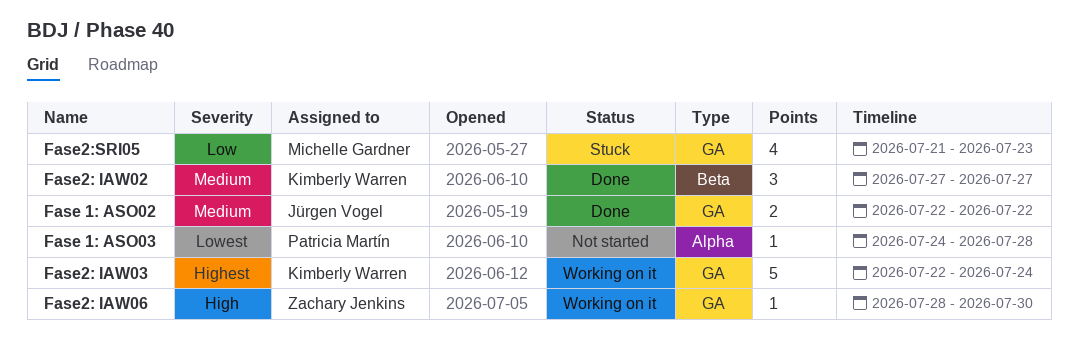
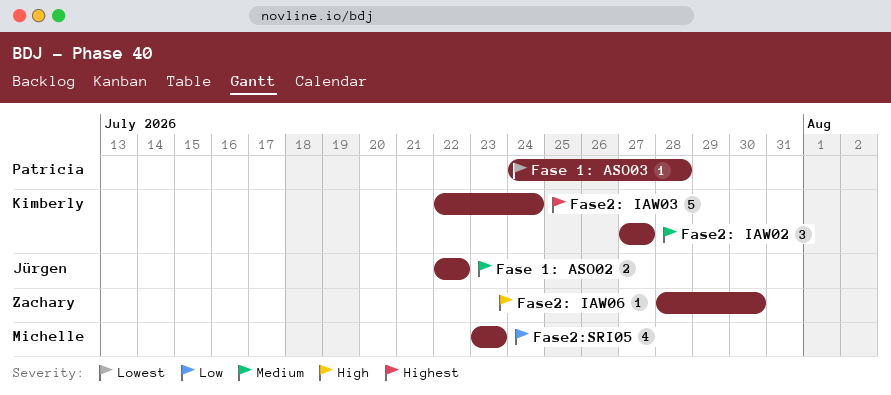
Fase2:SRI05, start: Jul 21 -> Jul 23

